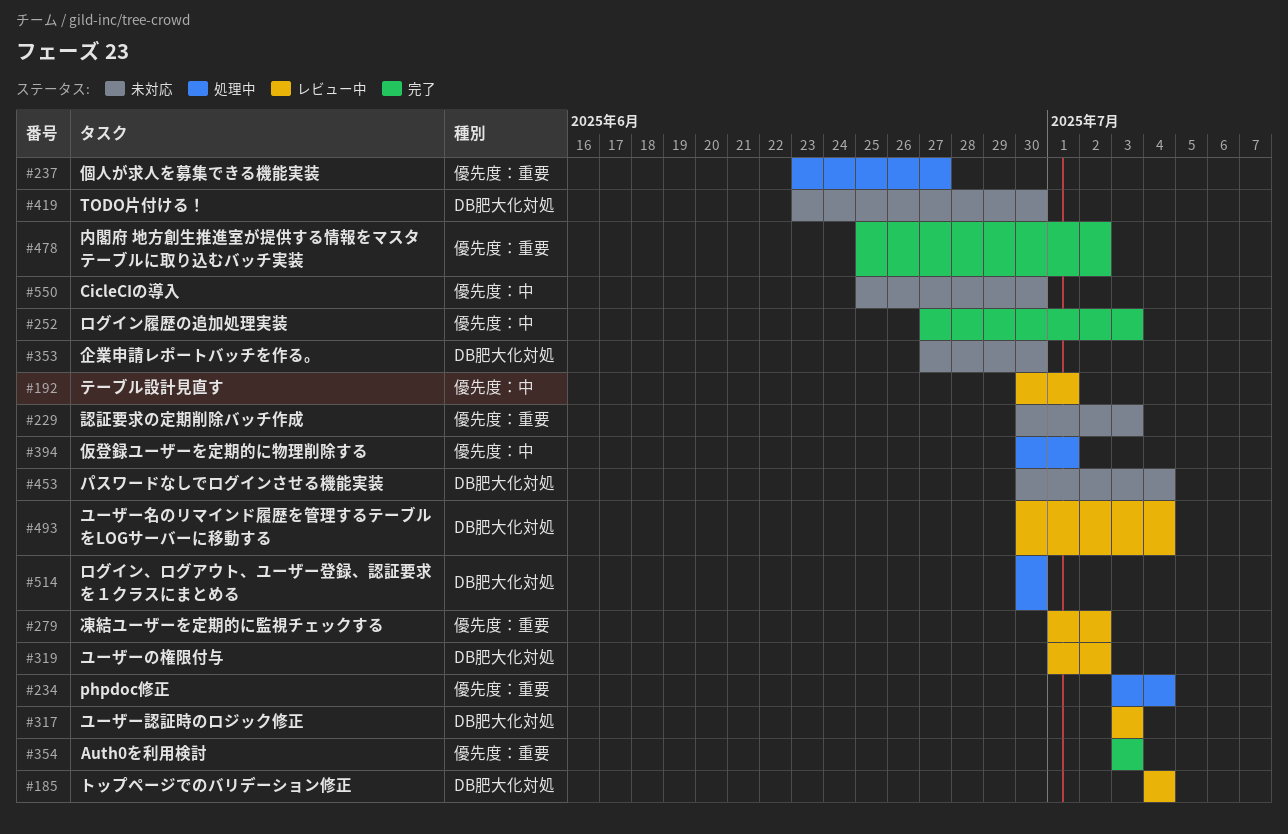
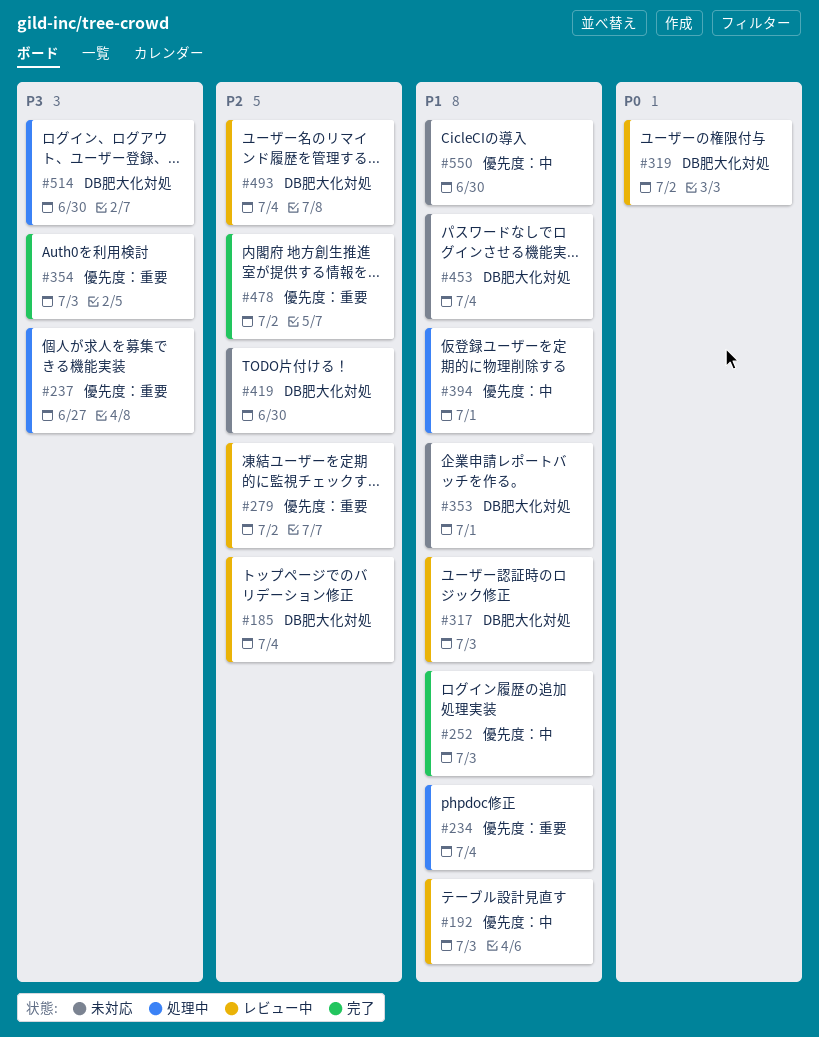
#192, due: Jul 1 -> Jul 3
#229: present -> none
#353, due: Jun 30 -> Jul 1

